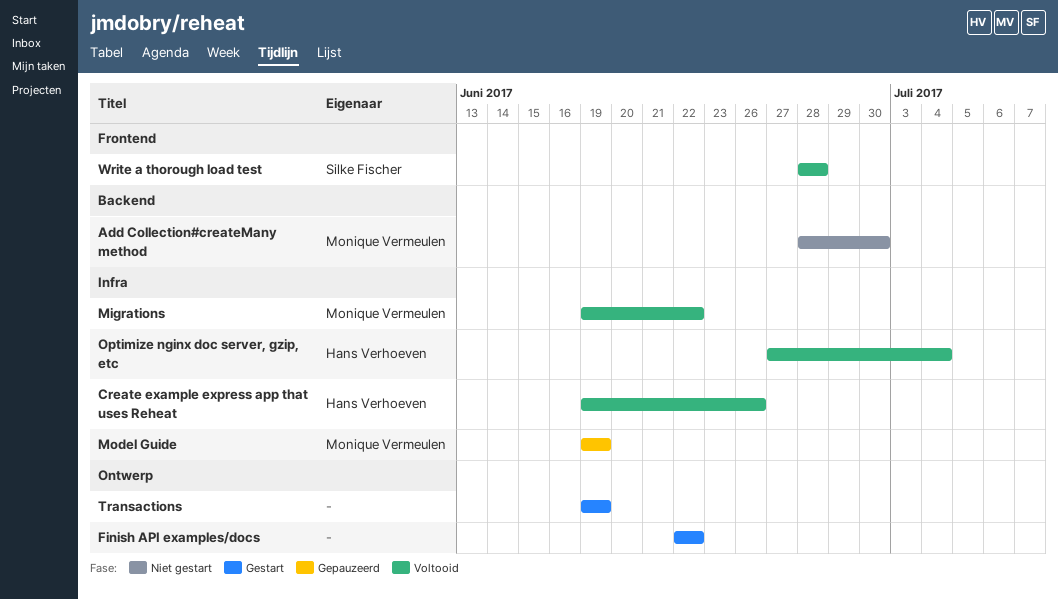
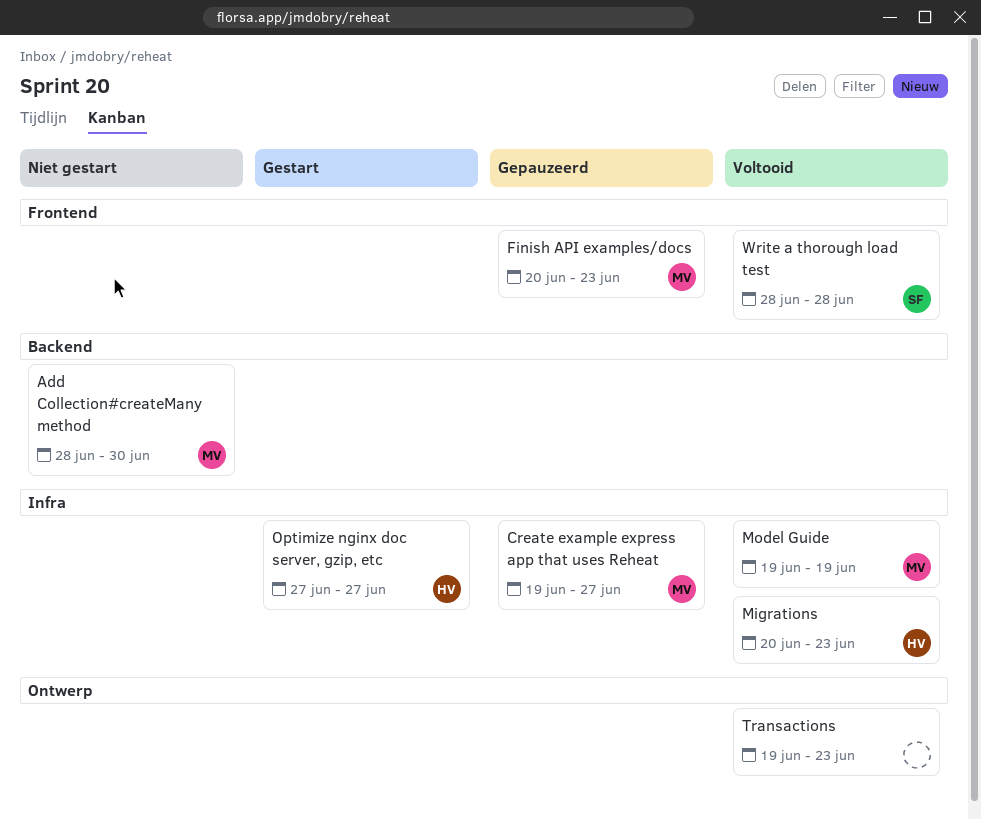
Create example express app that uses Reheat, status: Voltooid -> Gepauzeerd
Create example express app that uses Reheat, owner: Hans Verhoeven -> Monique Vermeulen
Create example express app that uses Reheat, due: Jun 26 -> Jun 27
Finish API examples/docs, status: Gestart -> Gepauzeerd
Finish API examples/docs, owner: none -> Monique Vermeulen
Finish API examples/docs, label: Ontwerp -> Frontend
Finish API examples/docs, start: Jun 22 -> Jun 20
Finish API examples/docs, due: Jun 22 -> Jun 23
Migrations, owner: Monique Vermeulen -> Hans Verhoeven
Migrations, start: Jun 19 -> Jun 20
Migrations, due: Jun 22 -> Jun 23
Model Guide, status: Gepauzeerd -> Voltooid
Optimize nginx doc server, gzip, etc, status: Voltooid -> Gestart
Optimize nginx doc server, gzip, etc, due: Jul 4 -> Jun 27
Transactions, status: Gestart -> Voltooid
Transactions, due: Jun 19 -> Jun 23

